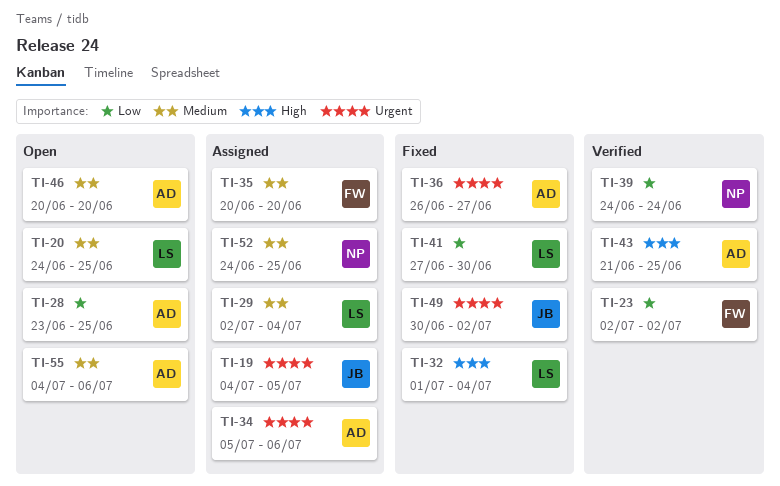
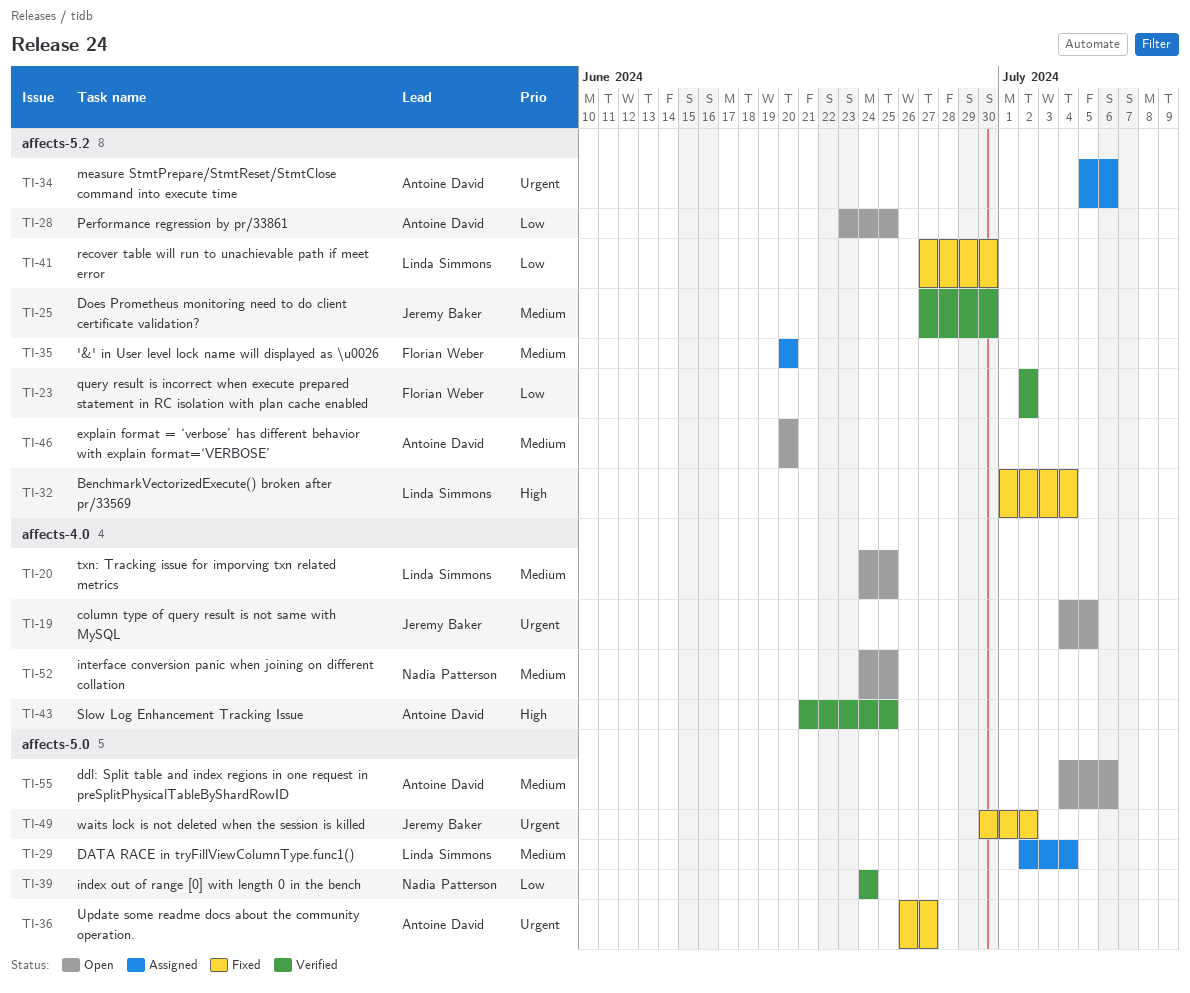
TI-19, status: Assigned -> Open
TI-25: none -> present
TI-52, status: Assigned -> Open

